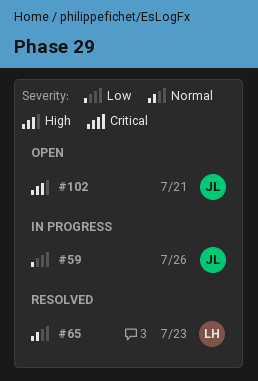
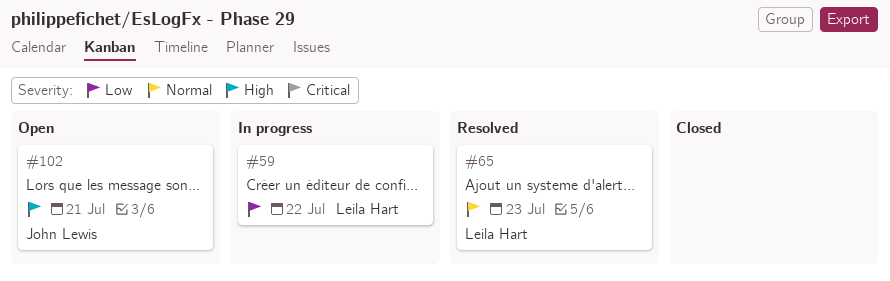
#59, owner: John Lewis -> Leila Hart
#59, due: Jul 26 -> Jul 22

